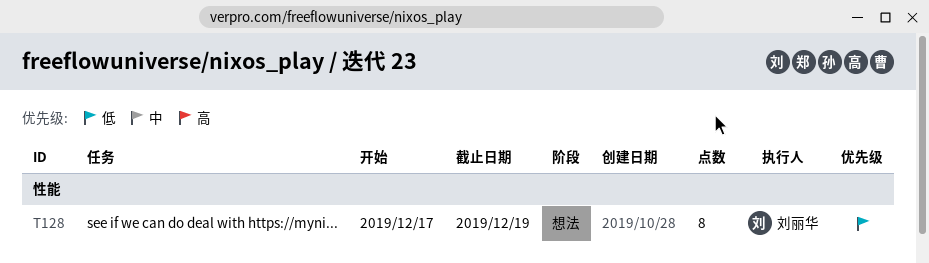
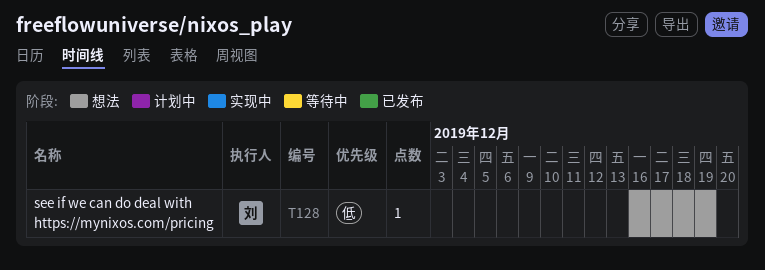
T128, estimate: 8 -> 1
T128, start: Dec 17 -> Dec 16

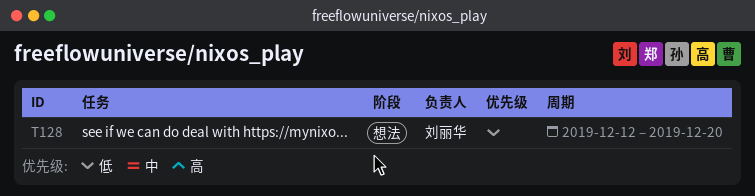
T128, start: Dec 16 -> Dec 12
T128, due: Dec 19 -> Dec 20

